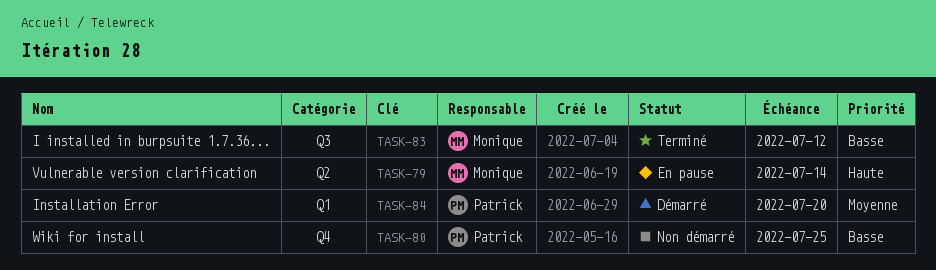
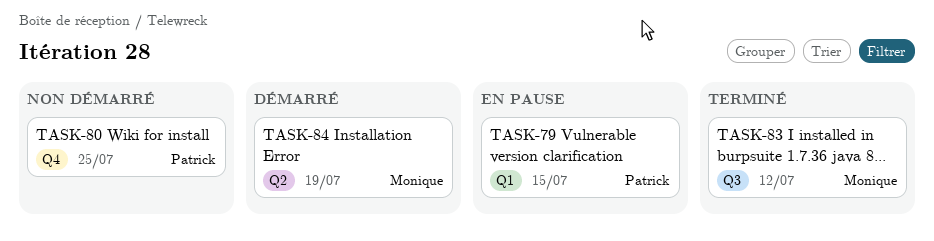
TASK-79, owner: Monique -> Patrick
TASK-79, label: Q2 -> Q1
TASK-79, due: Jul 14 -> Jul 15
TASK-84, owner: Patrick -> Monique
TASK-84, label: Q1 -> Q2
TASK-84, due: Jul 20 -> Jul 19

